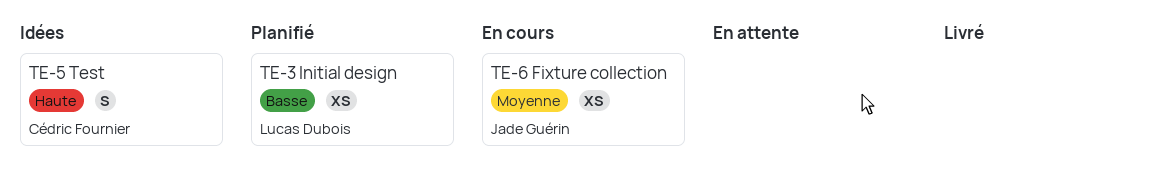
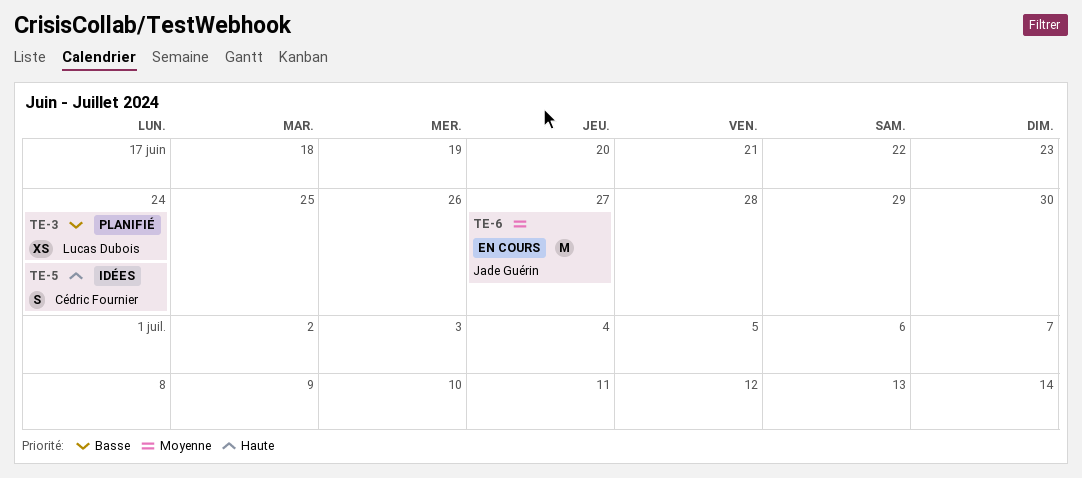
TE-6, estimate: XS -> M

